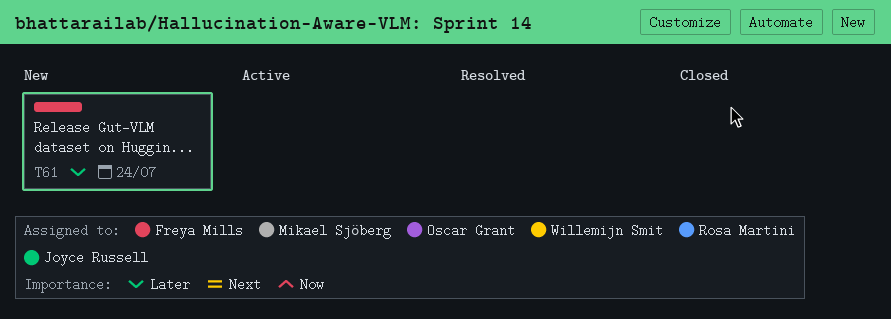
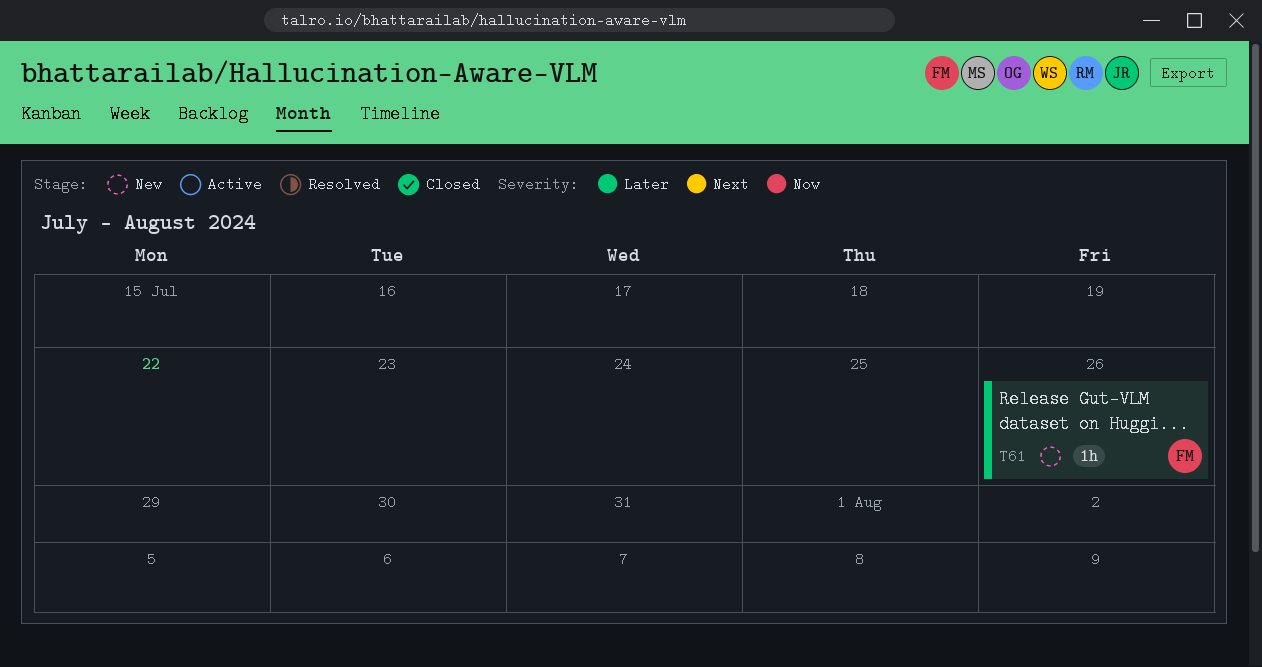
T61, due: Jul 24 -> Jul 26

